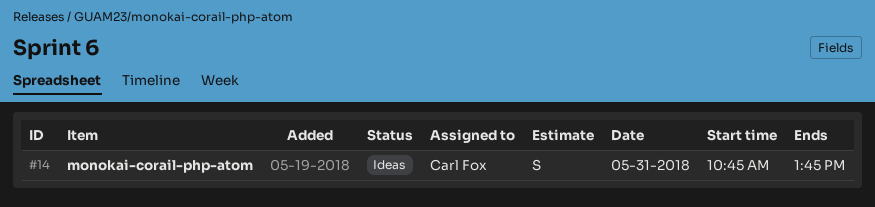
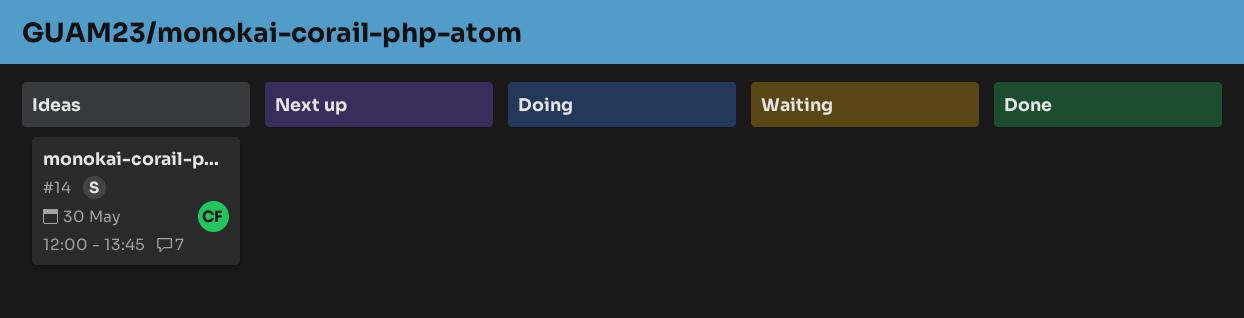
#14, day: May 31 -> May 30
#14, begins: 10:45 -> 12:00

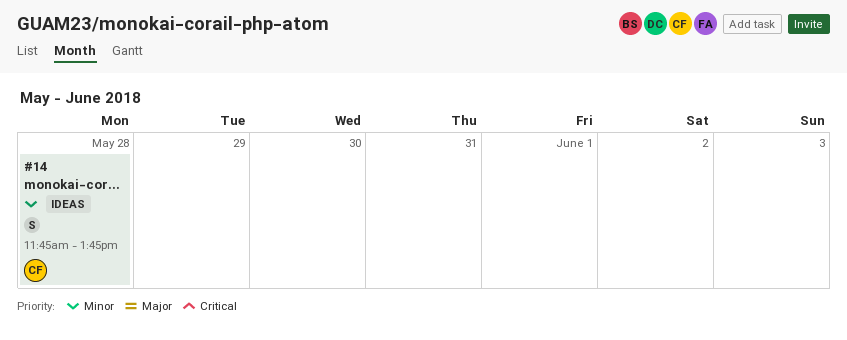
#14, day: May 30 -> May 28
#14, begins: 12:00 -> 11:45

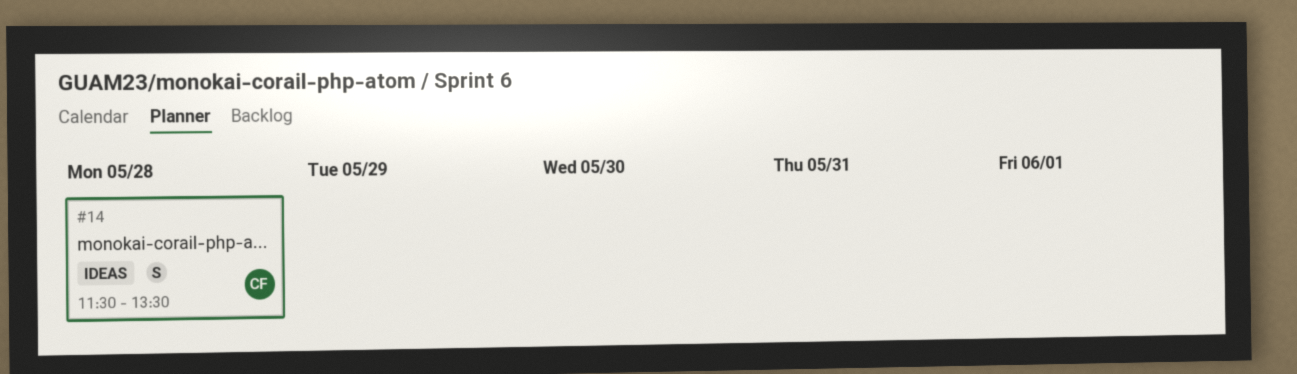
#14, begins: 11:45 -> 11:30
#14, ends: 13:45 -> 13:30

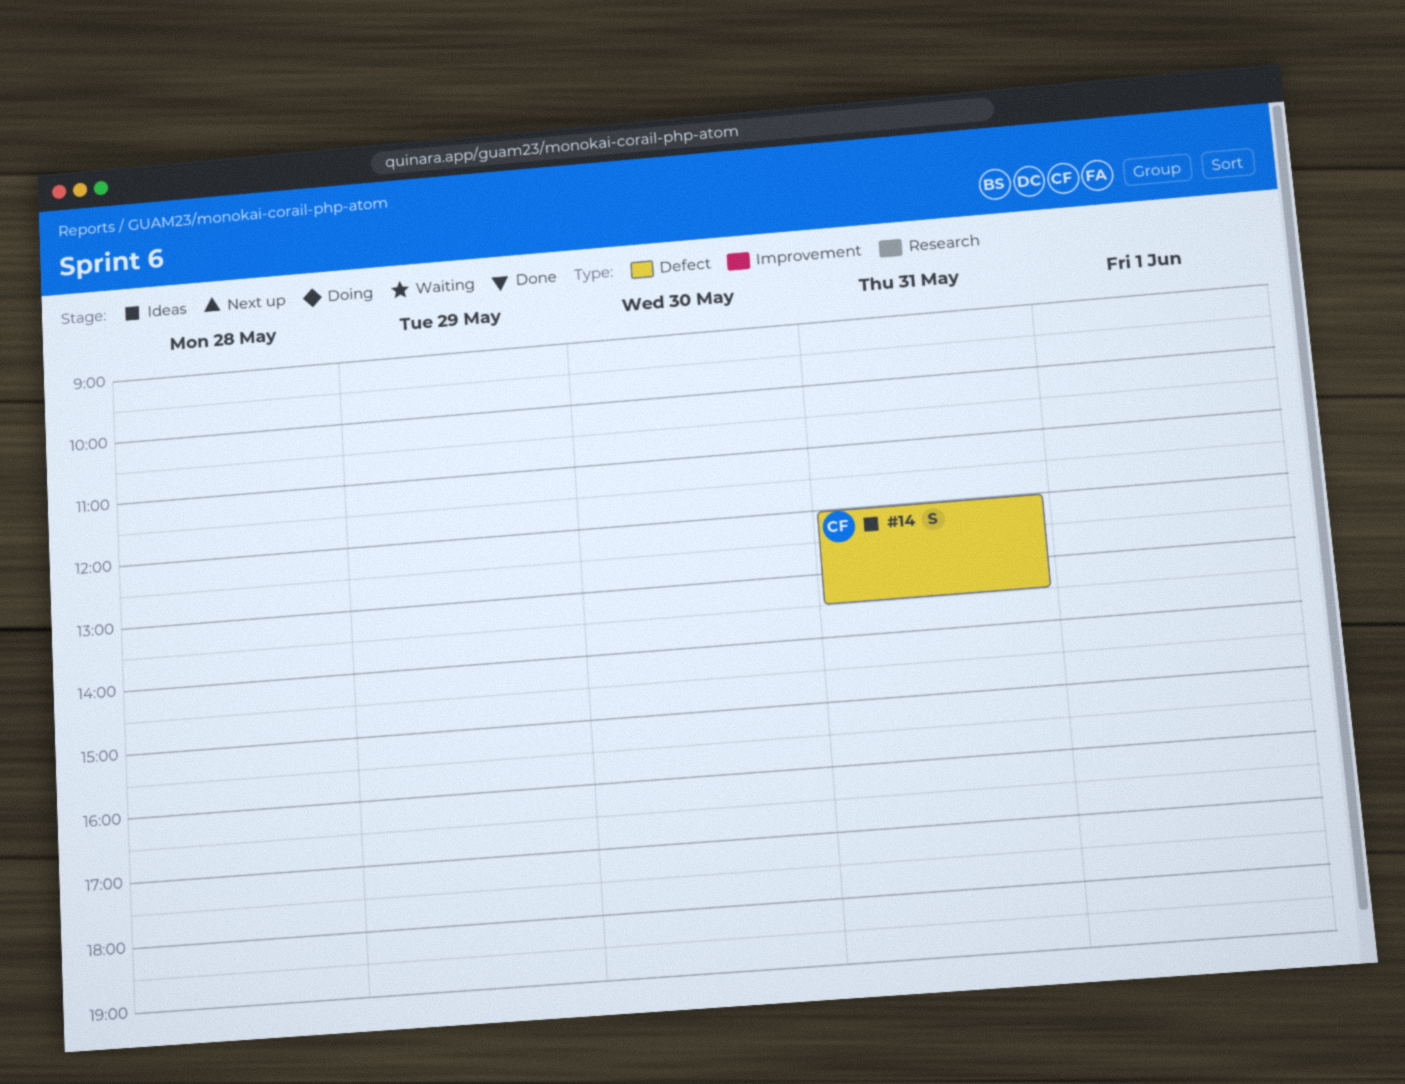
#14, day: May 28 -> May 31
#14, begins: 11:30 -> 12:00

